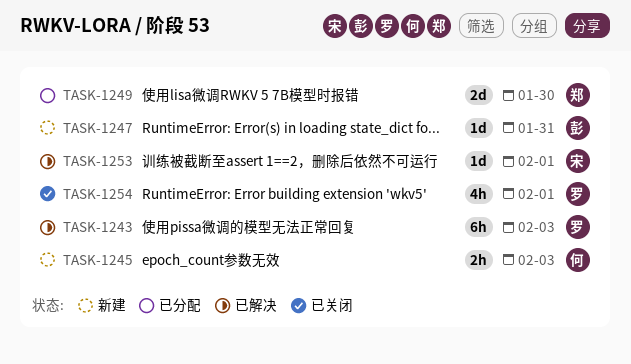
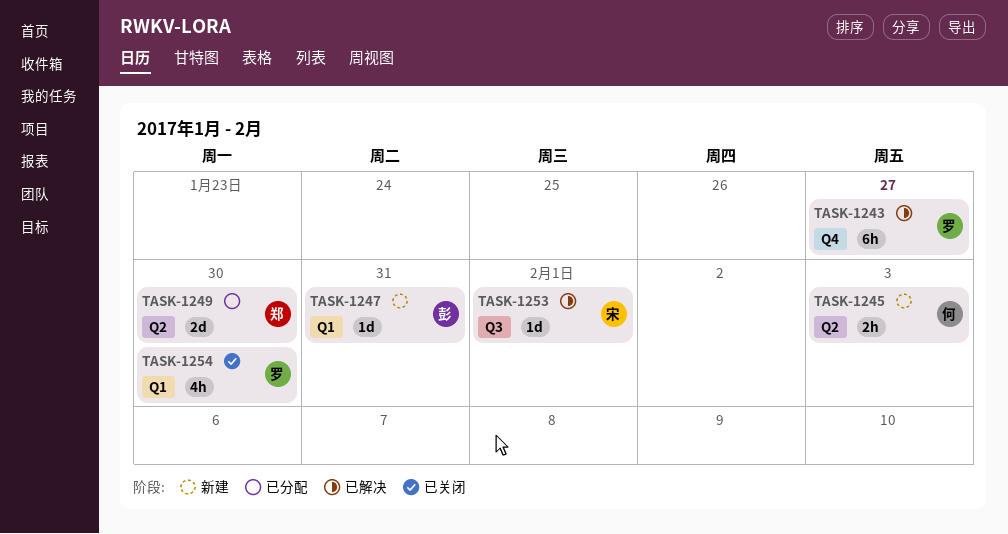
TASK-1243, due: Feb 3 -> Jan 27
TASK-1254, due: Feb 1 -> Jan 30

